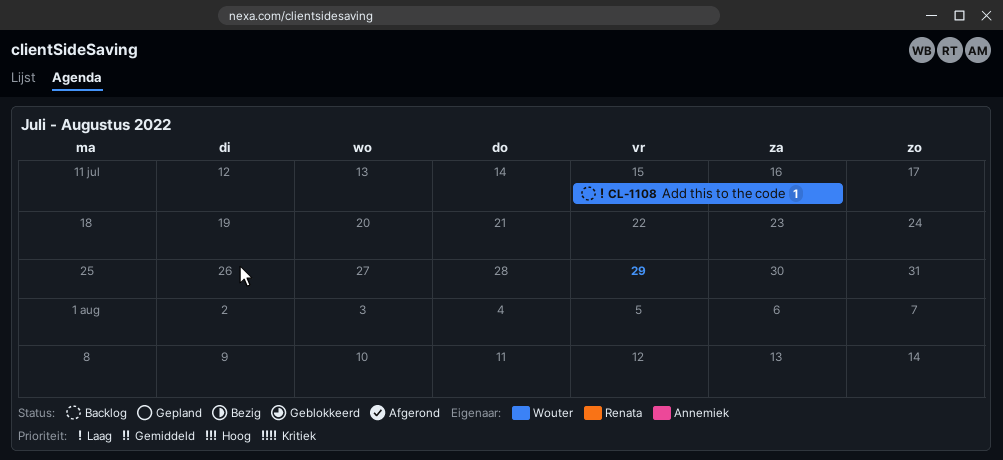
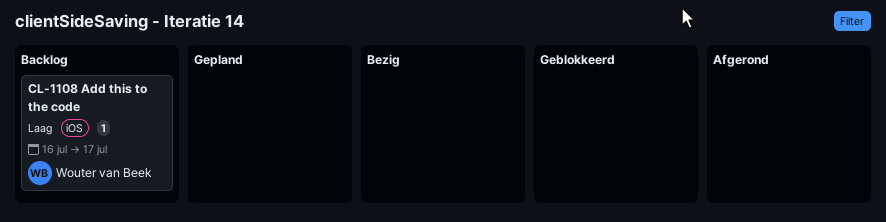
CL-1108, start: Jul 15 -> Jul 16
CL-1108, due: Jul 16 -> Jul 17

